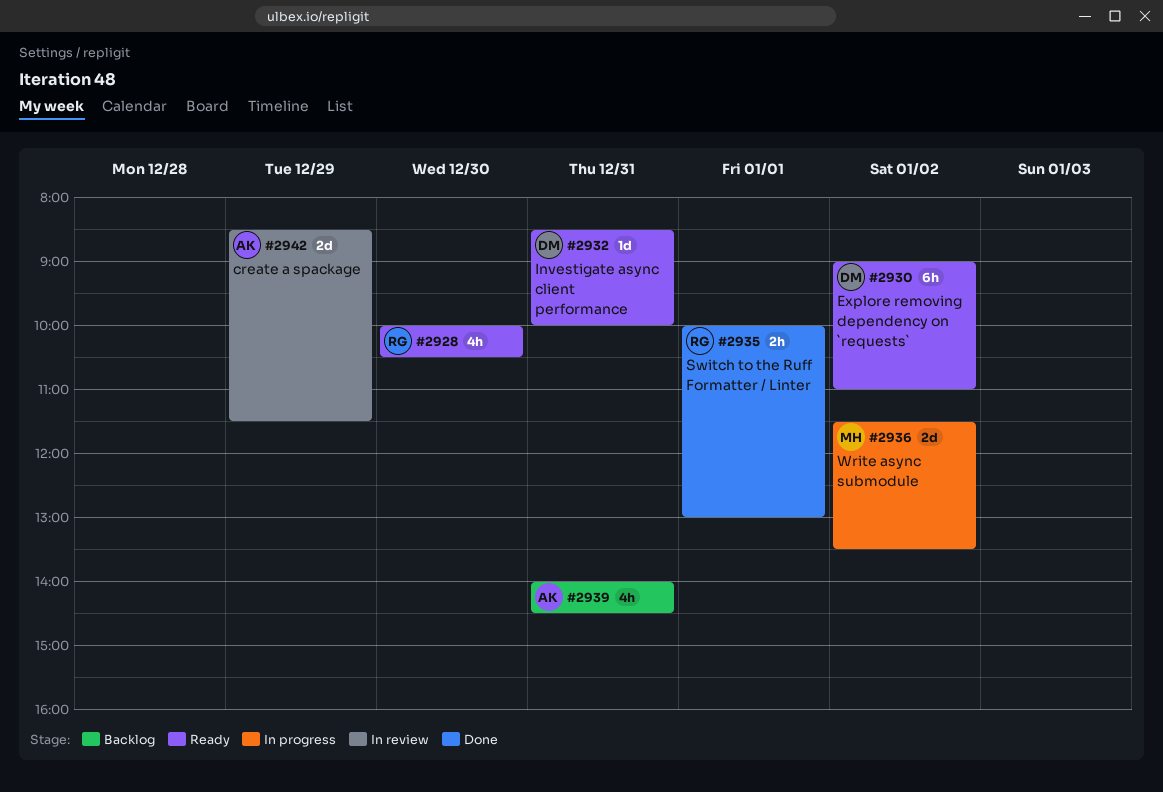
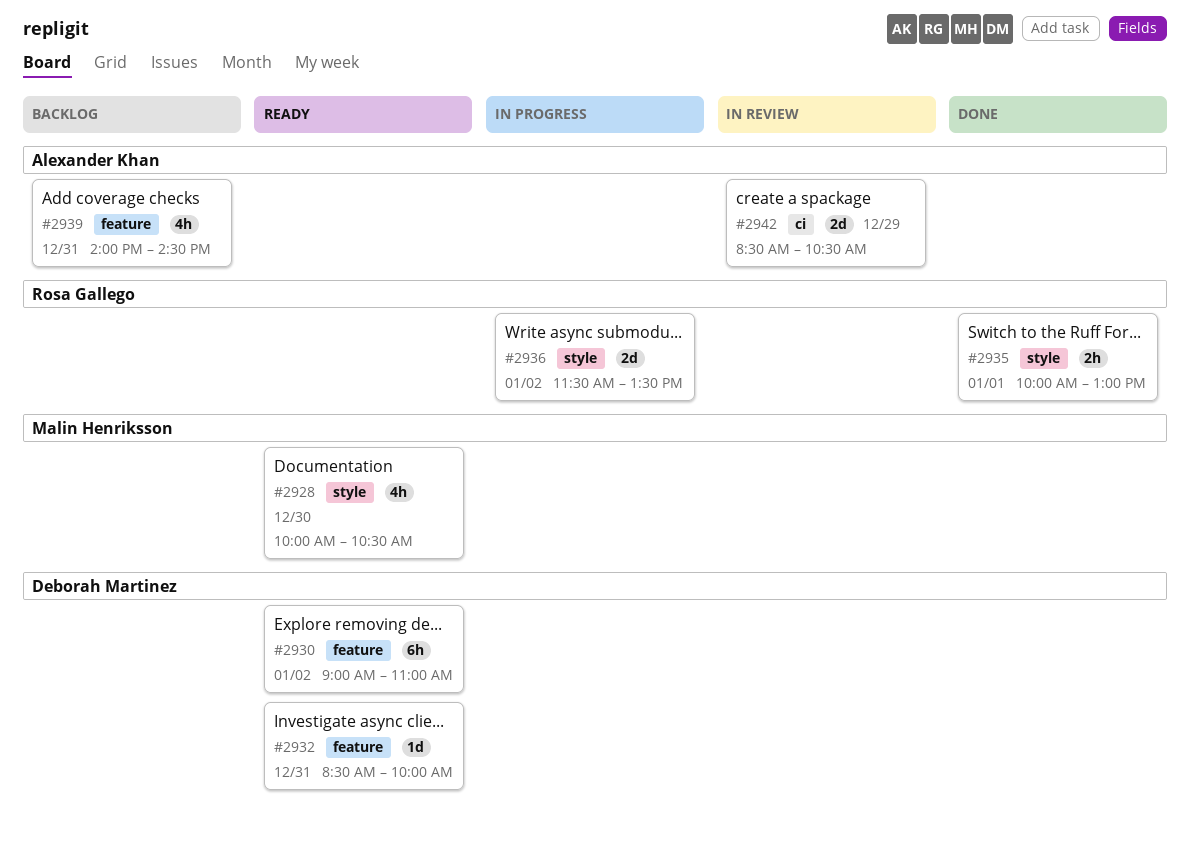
#2928, owner: Rosa Gallego -> Malin Henriksson
#2936, owner: Malin Henriksson -> Rosa Gallego
#2942, ends: 11:30 -> 10:30

